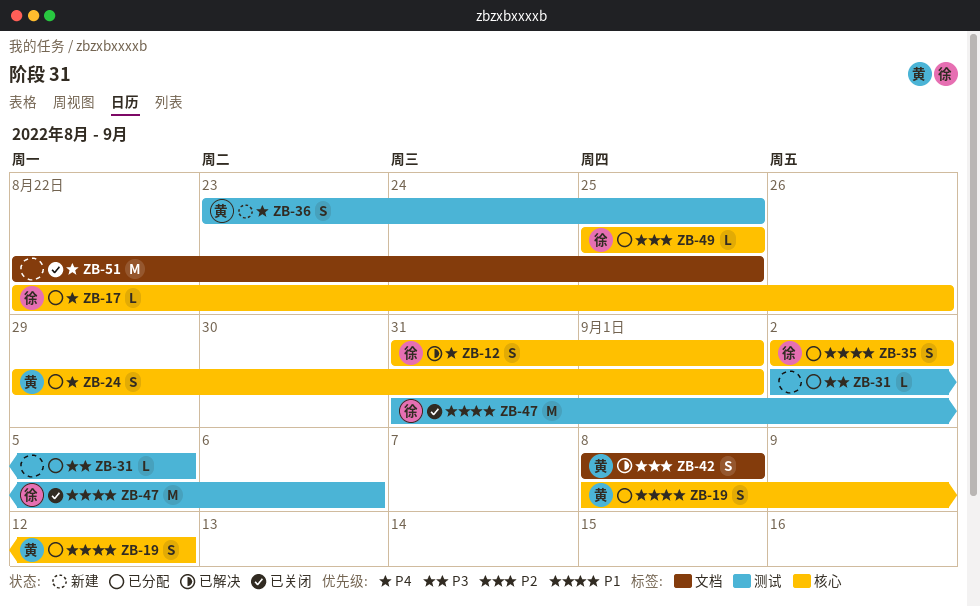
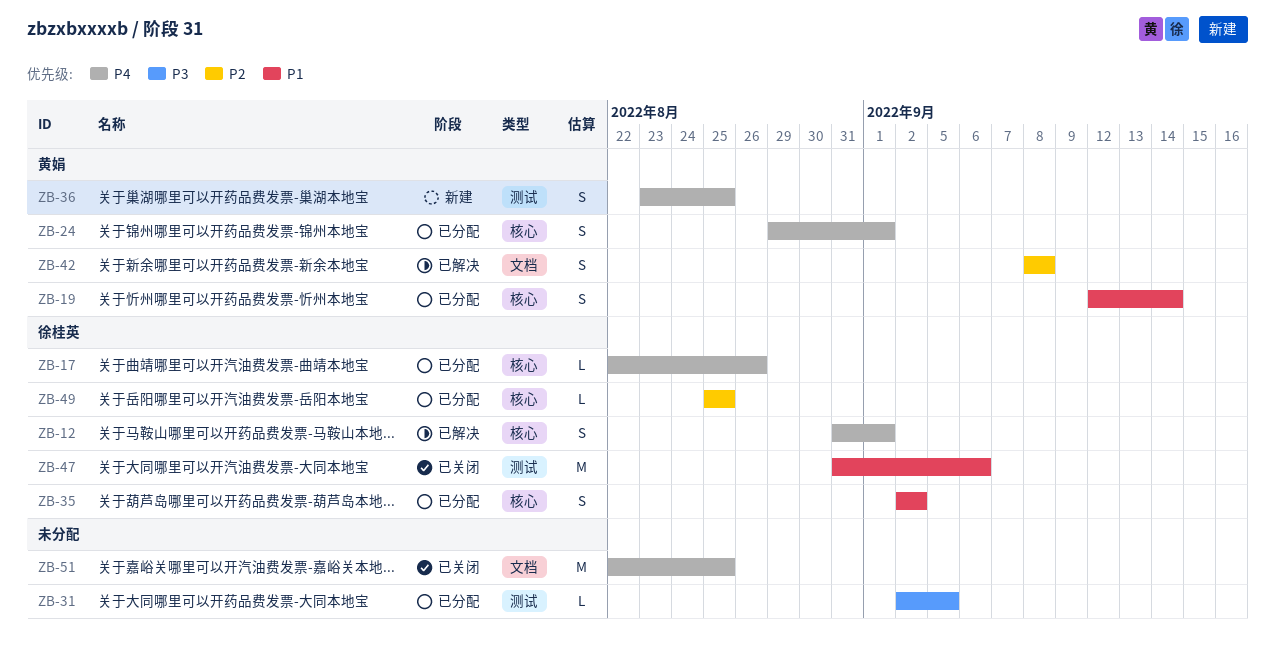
ZB-19, start: Sep 8 -> Sep 12
ZB-19, due: Sep 12 -> Sep 14

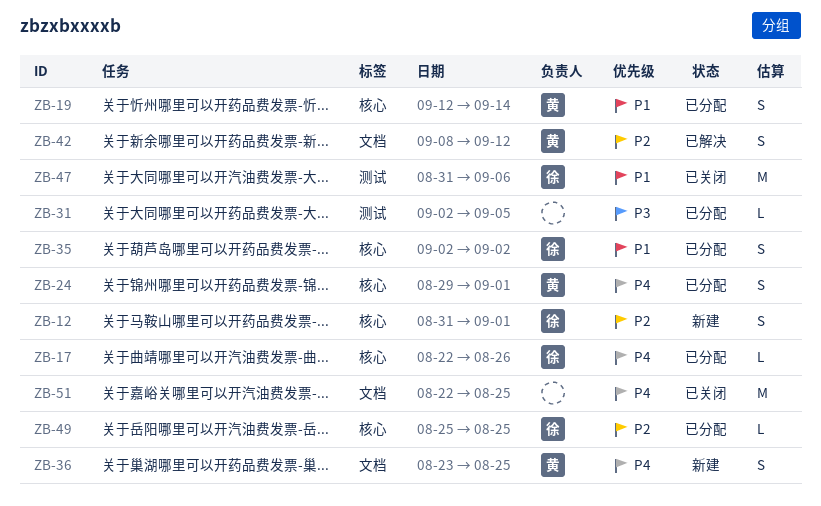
ZB-12, status: 已解决 -> 新建
ZB-12, priority: P4 -> P2
ZB-36, label: 测试 -> 文档
ZB-42, due: Sep 8 -> Sep 12

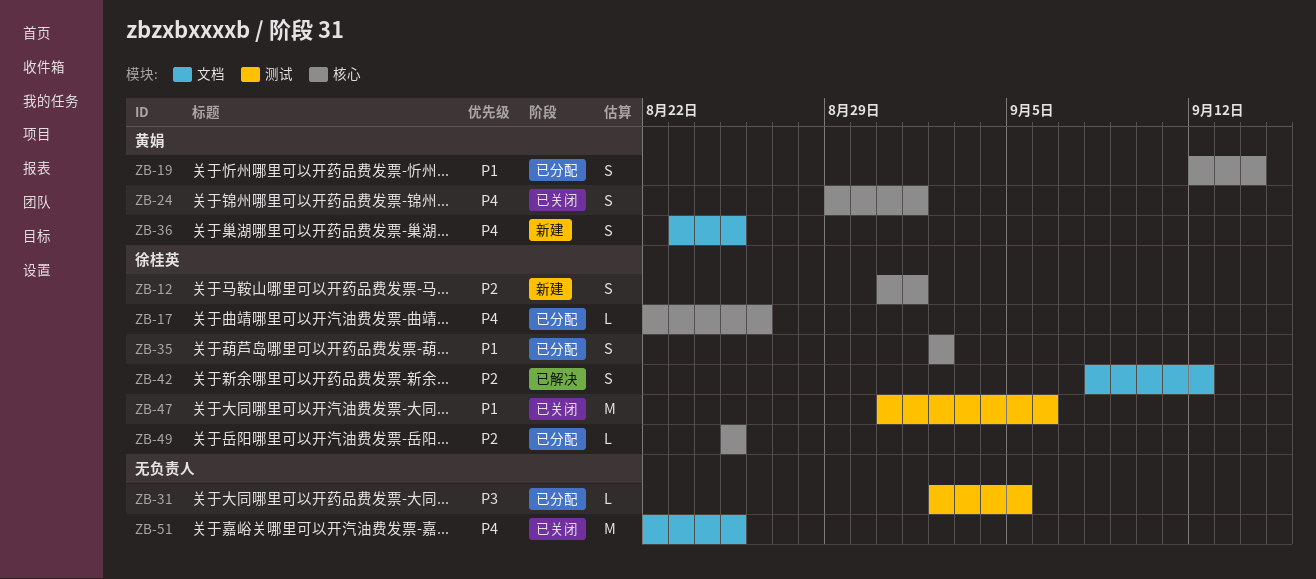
ZB-24, status: 已分配 -> 已关闭
ZB-42, owner: 黄娟 -> 徐桂英

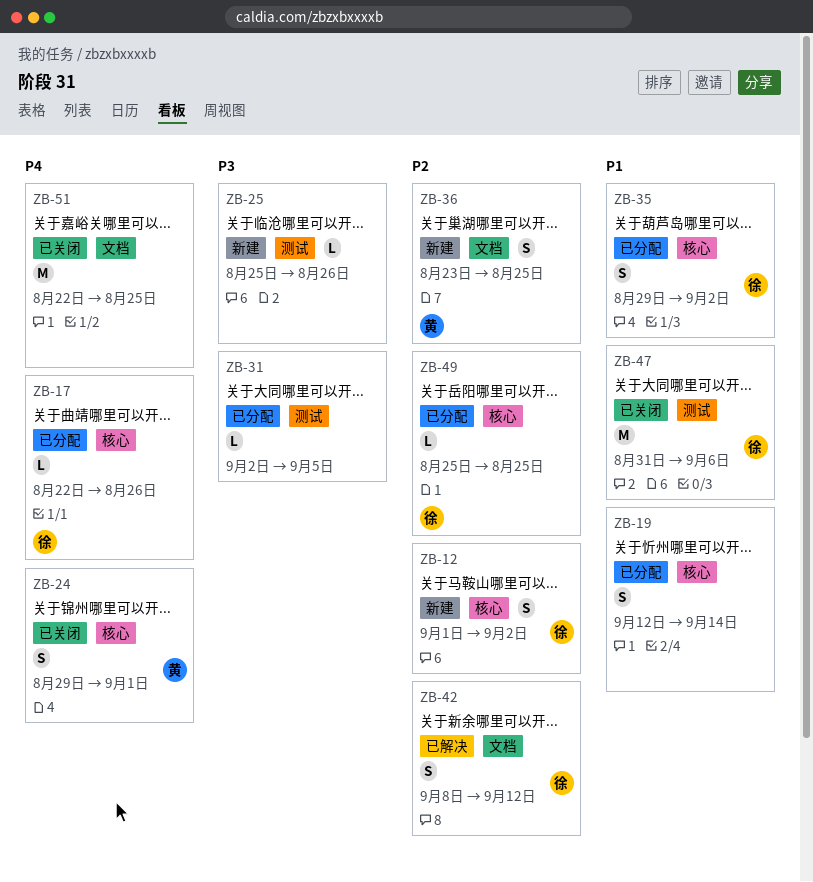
ZB-12, start: Aug 31 -> Sep 1
ZB-12, due: Sep 1 -> Sep 2
ZB-19, owner: 黄娟 -> none
ZB-25: none -> present
ZB-35, start: Sep 2 -> Aug 29
ZB-36, priority: P4 -> P2

